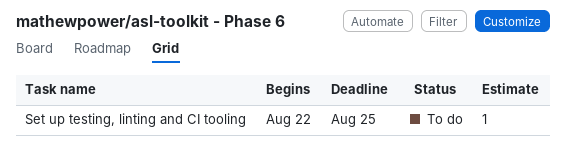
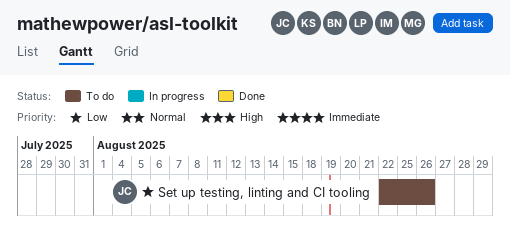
Set up testing, linting and CI tooling, due: Aug 25 -> Aug 26

